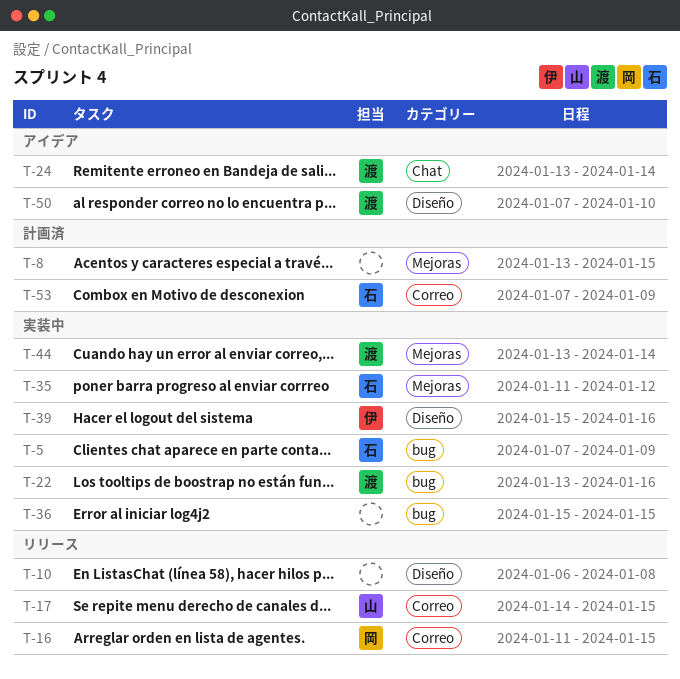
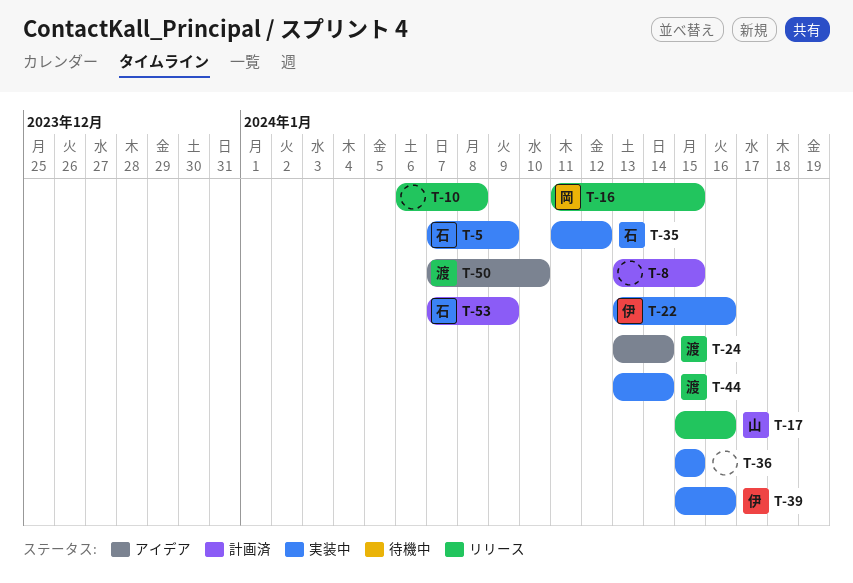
T-17, start: Jan 14 -> Jan 15
T-17, due: Jan 15 -> Jan 16
T-22, owner: 渡 -> 伊

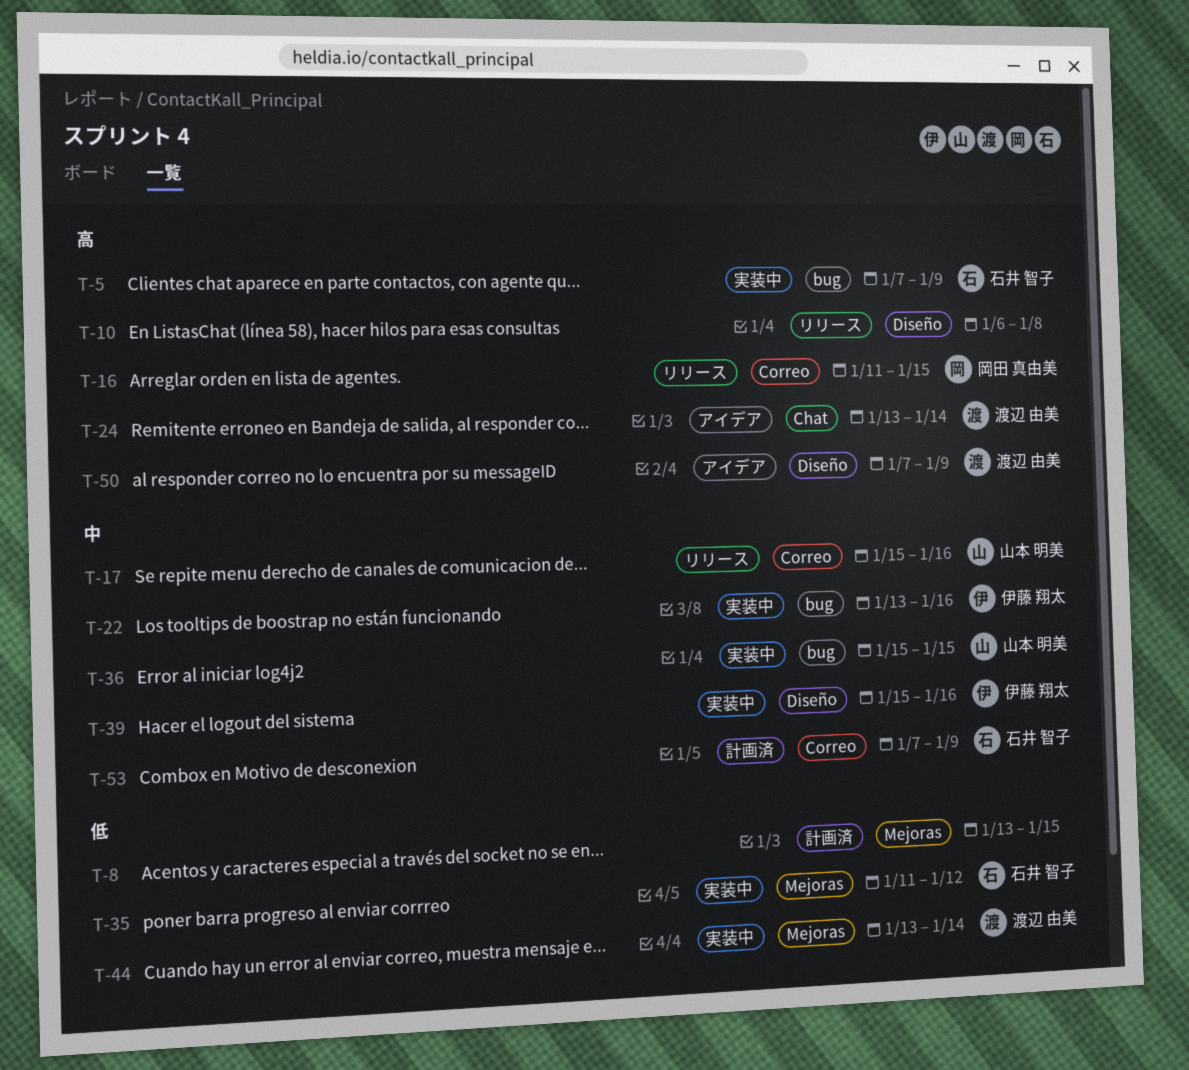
T-36, owner: none -> 山本 明美
T-50, due: Jan 10 -> Jan 9

